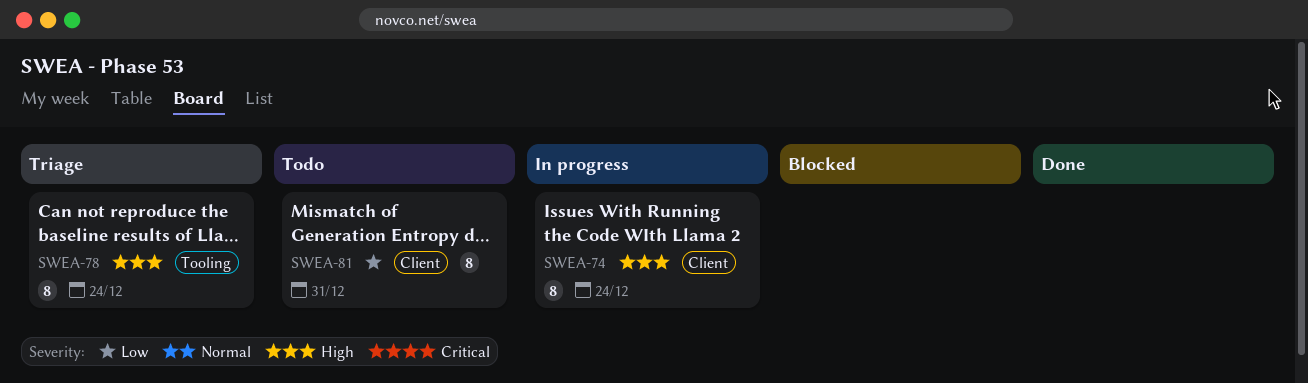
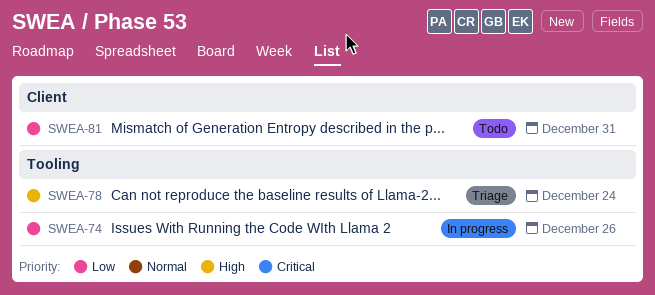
SWEA-74, priority: High -> Low
SWEA-74, label: Client -> Tooling
SWEA-74, due: Dec 24 -> Dec 26

